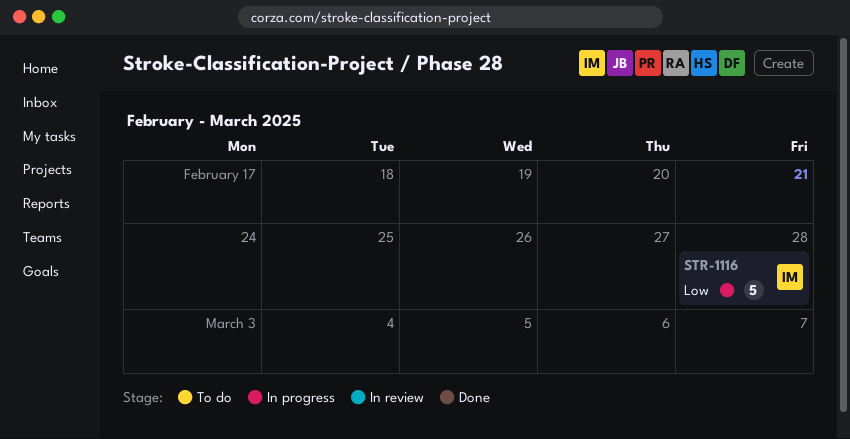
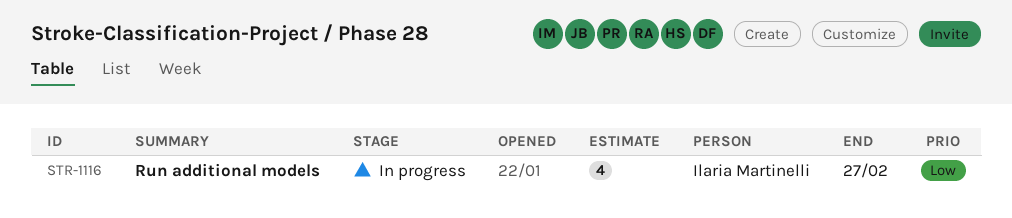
STR-1116, estimate: 5 -> 4
STR-1116, due: Feb 28 -> Feb 27

